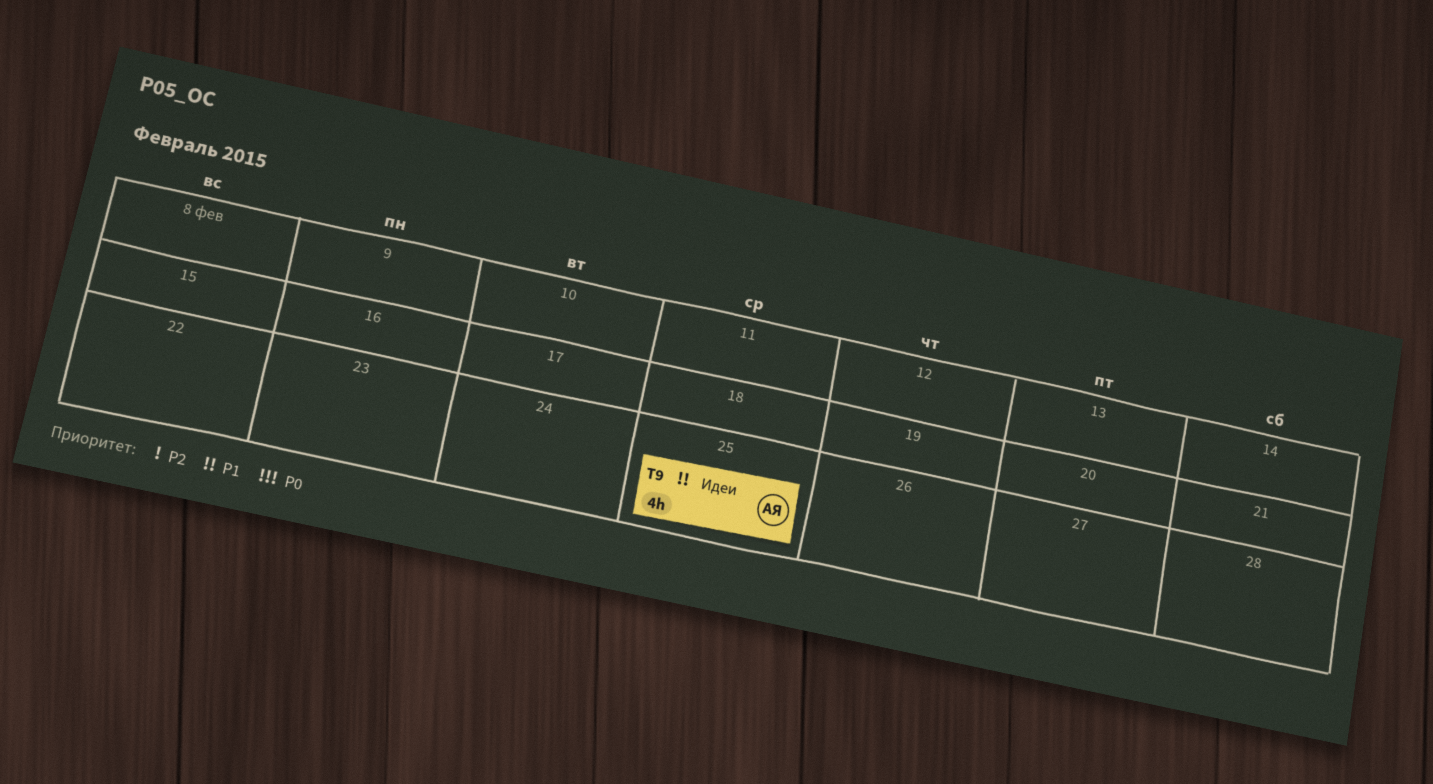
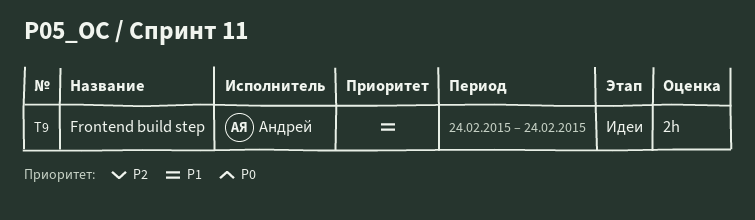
T9, estimate: 4h -> 2h
T9, due: Feb 25 -> Feb 24

